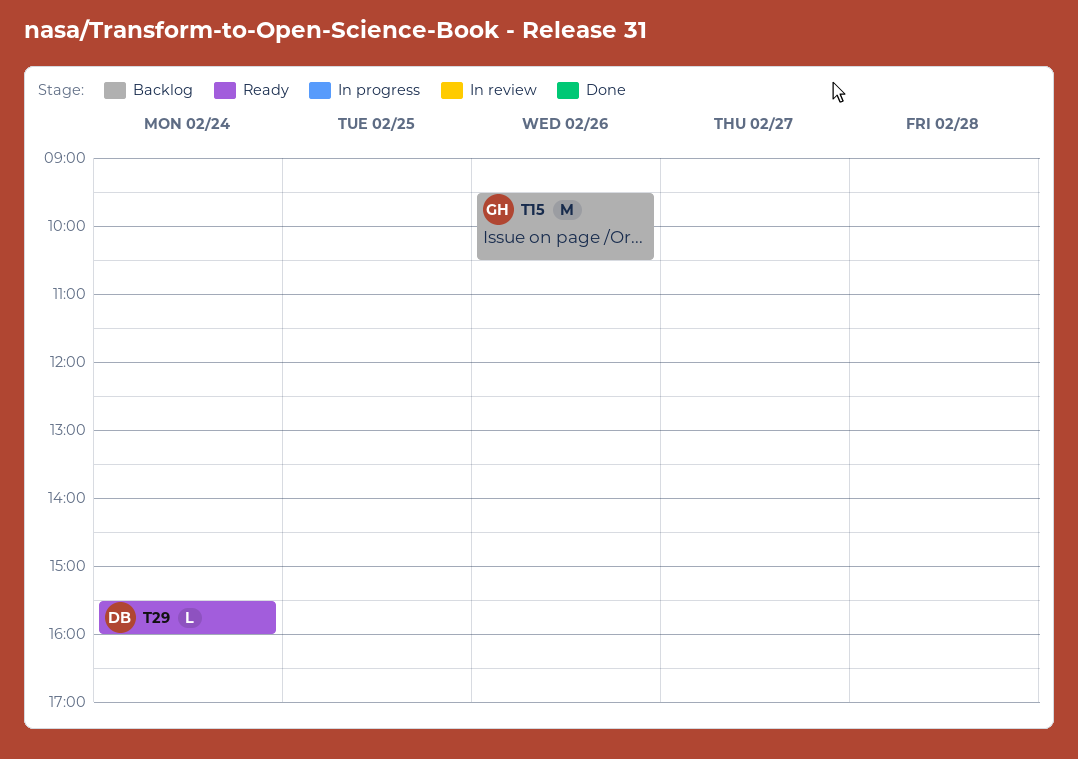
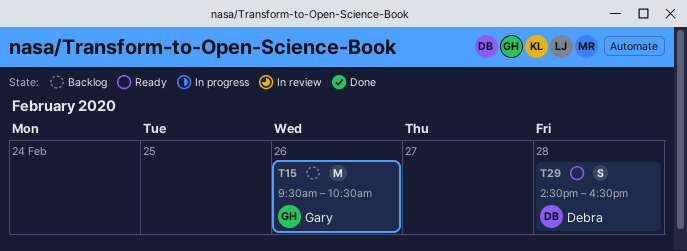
T29, estimate: L -> S
T29, day: Feb 24 -> Feb 28
T29, begins: 15:30 -> 14:30
T29, ends: 16:00 -> 16:30

